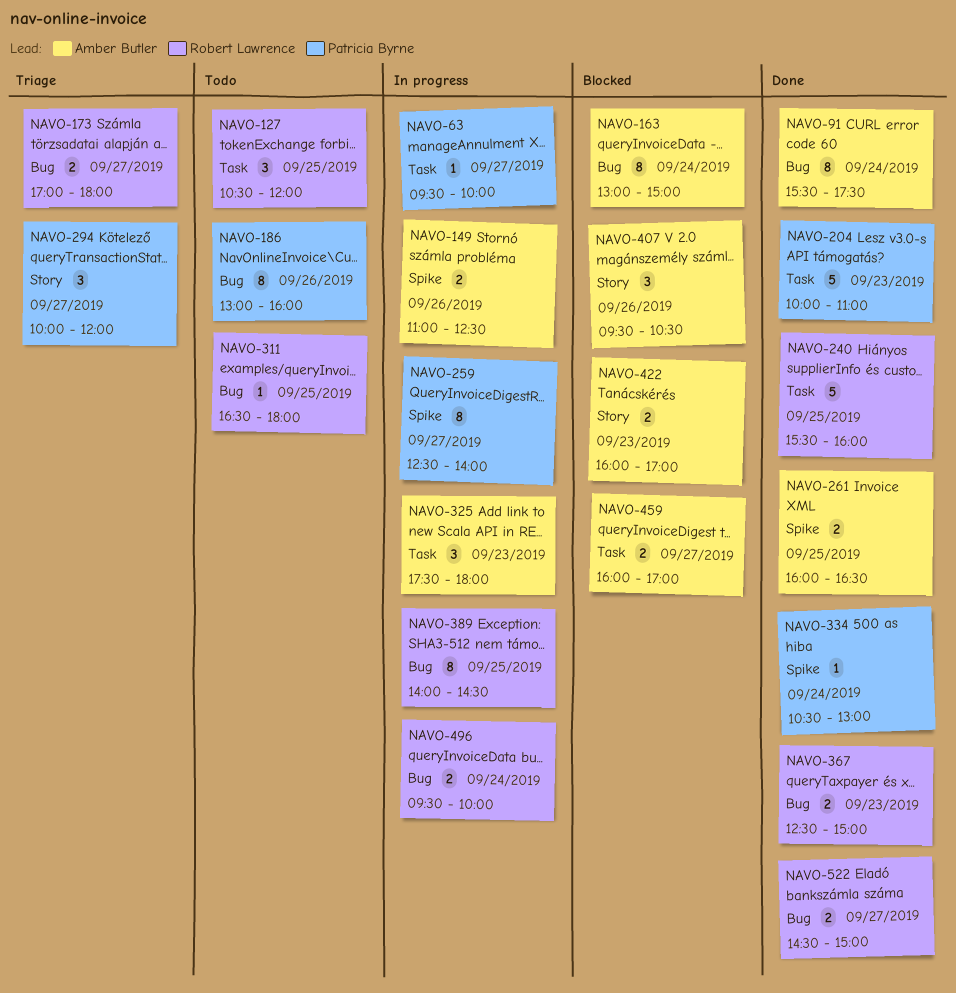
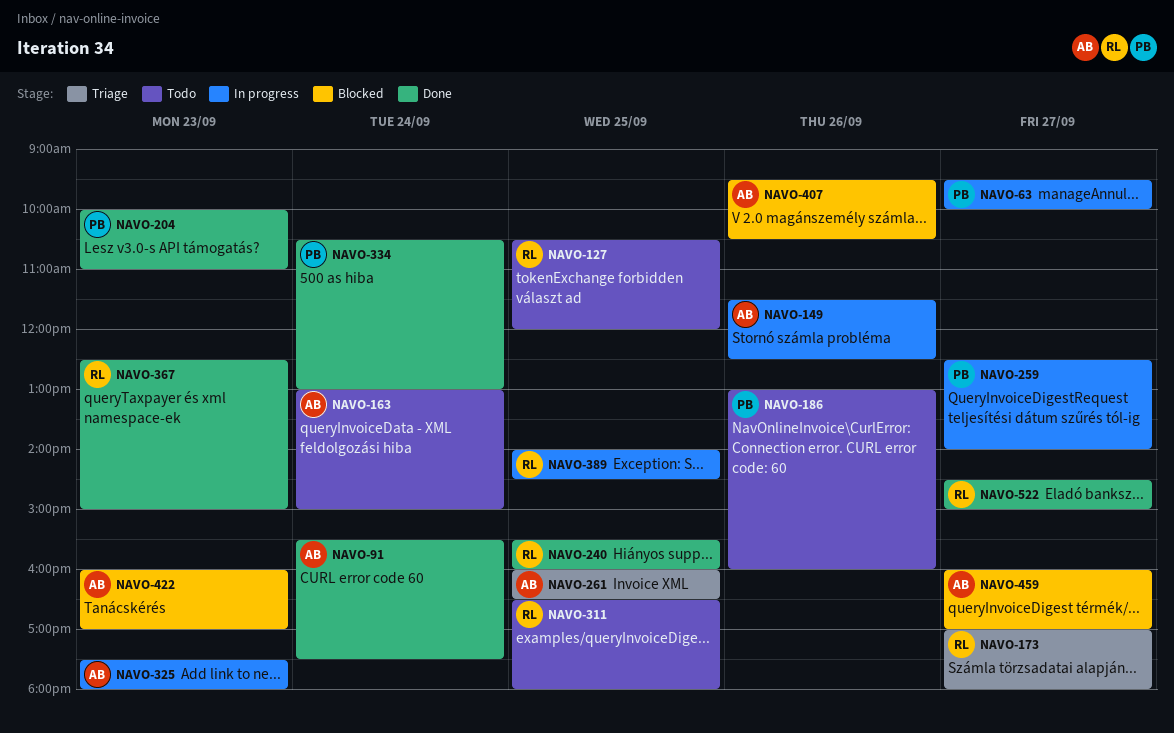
NAVO-149, begins: 11:00 -> 11:30
NAVO-163, status: Blocked -> Todo
NAVO-261, status: Done -> Triage
NAVO-294: present -> none
NAVO-496: present -> none

